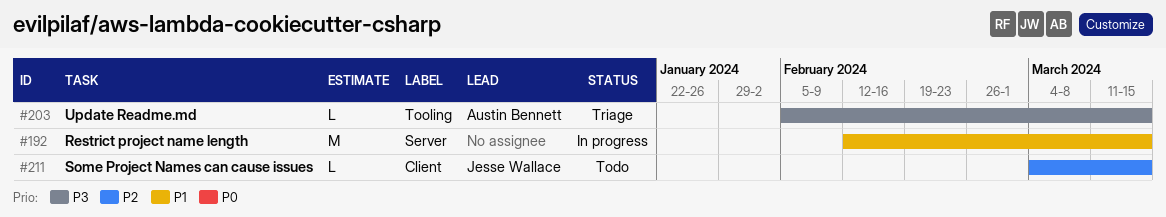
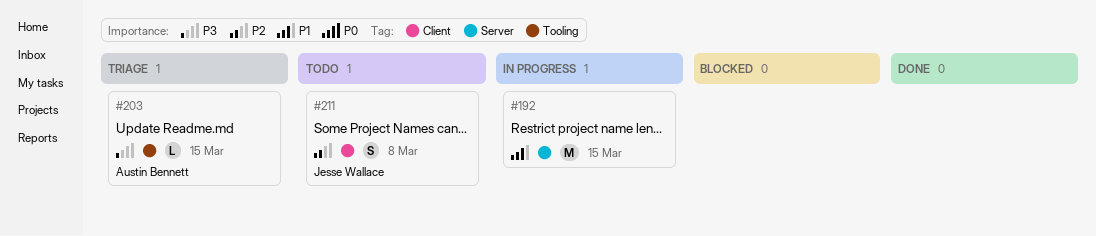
#211, estimate: L -> S
#211, due: Mar 15 -> Mar 8

